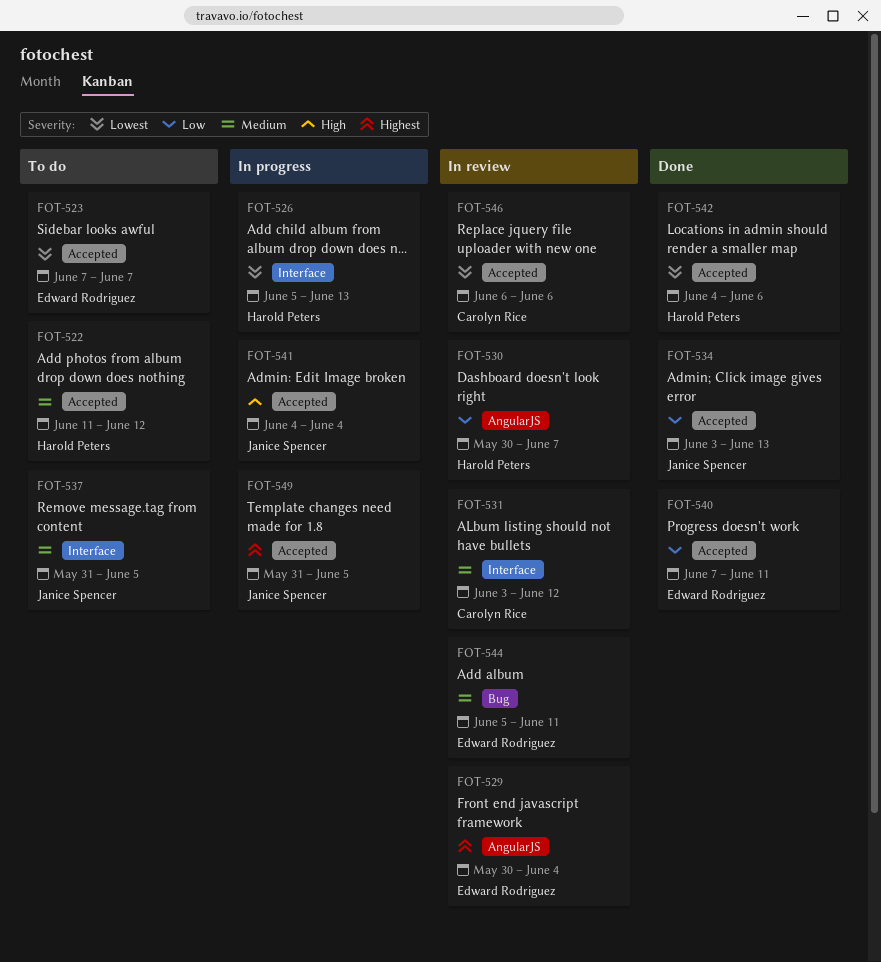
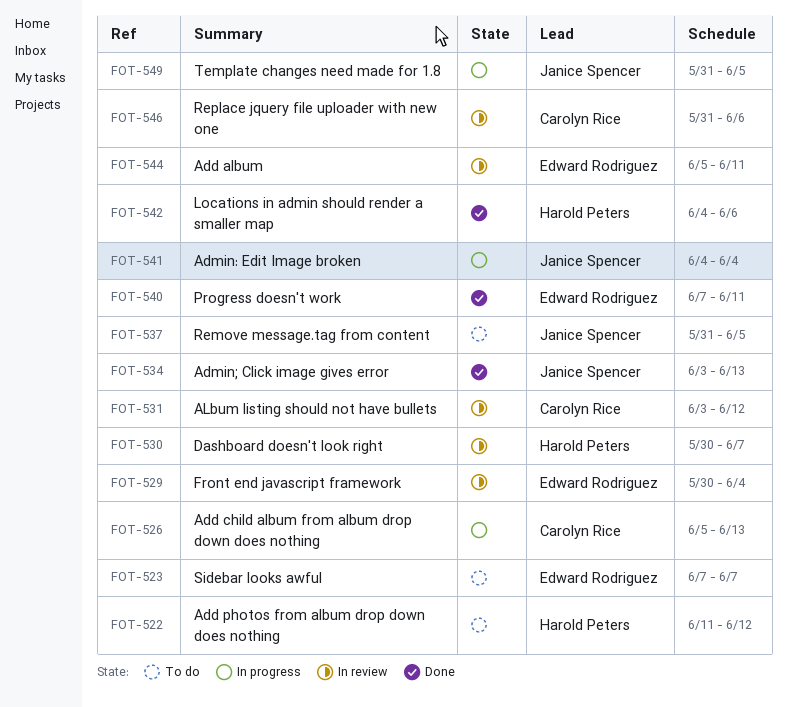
FOT-526, owner: Harold Peters -> Carolyn Rice
FOT-546, start: Jun 6 -> May 31

